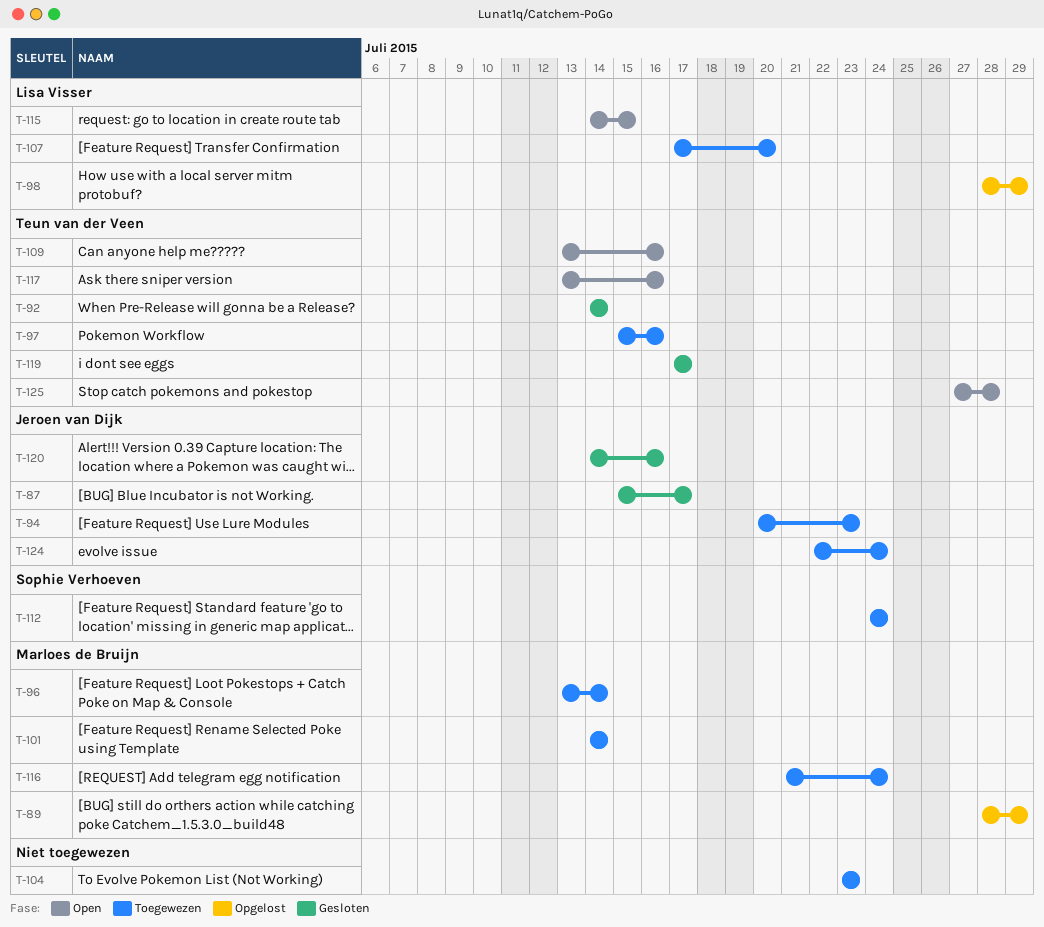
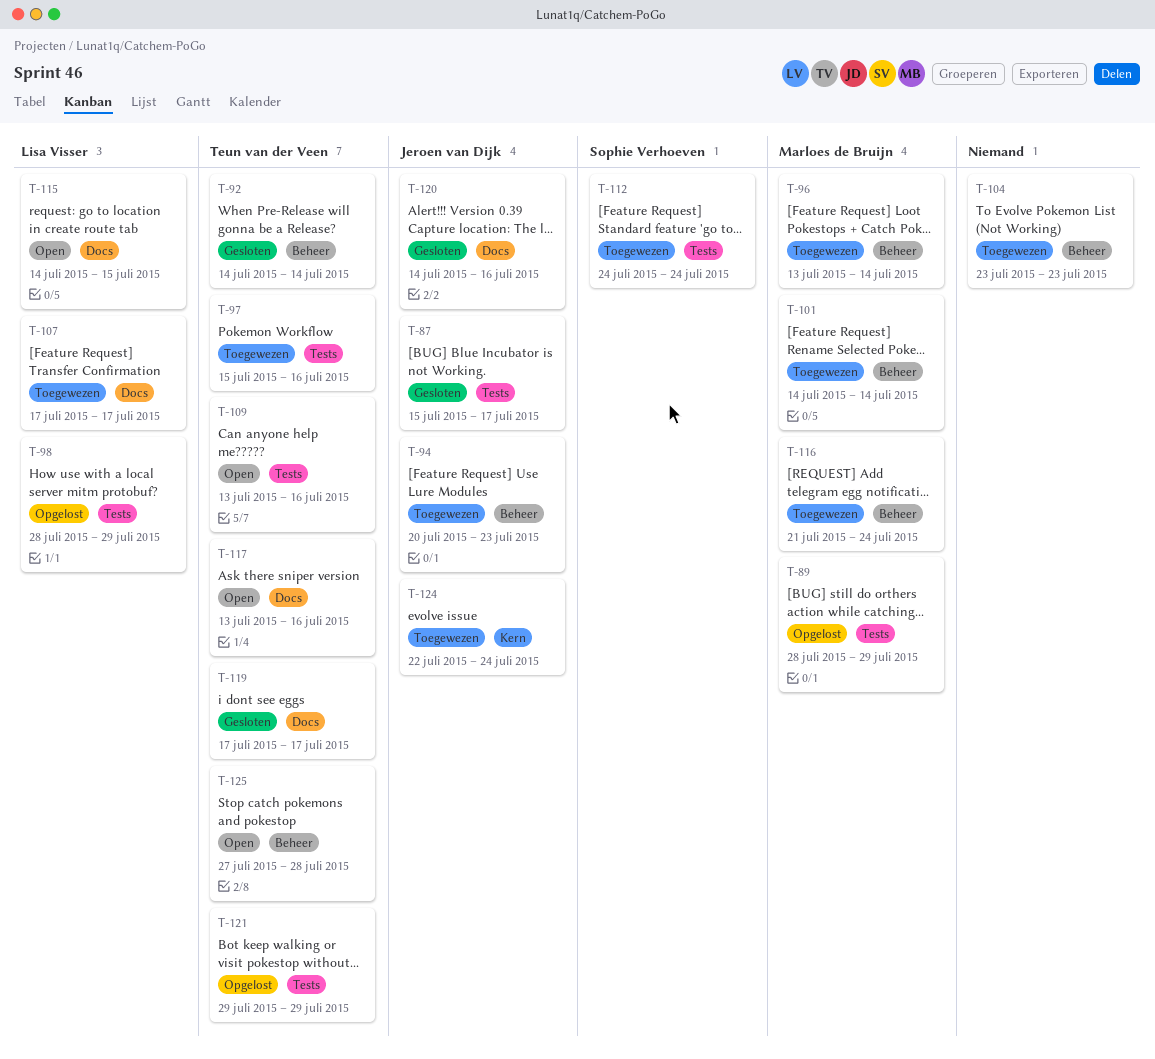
T-107, due: Jul 20 -> Jul 17
T-121: none -> present

